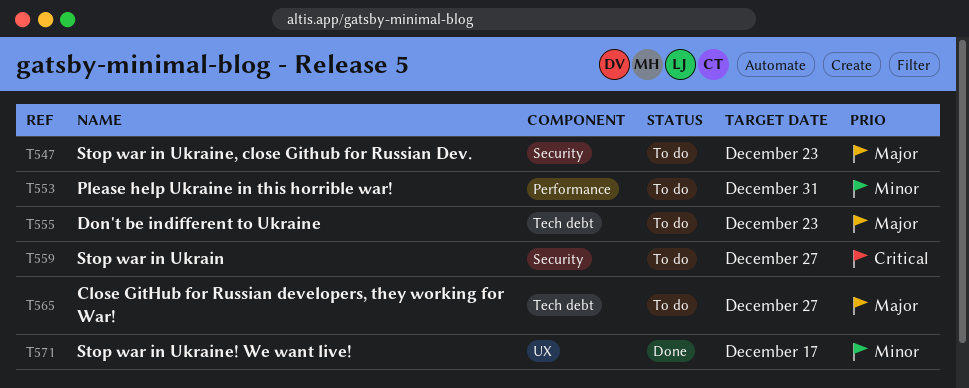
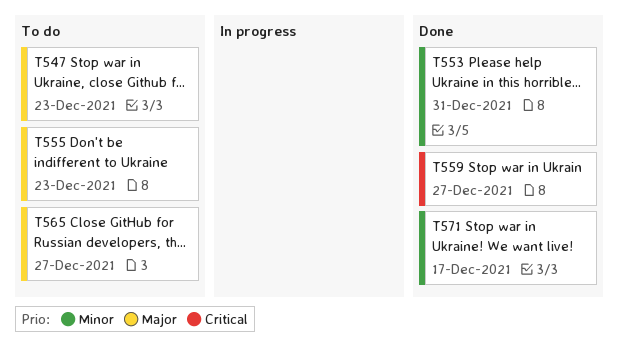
T553, status: To do -> Done
T559, status: To do -> Done

